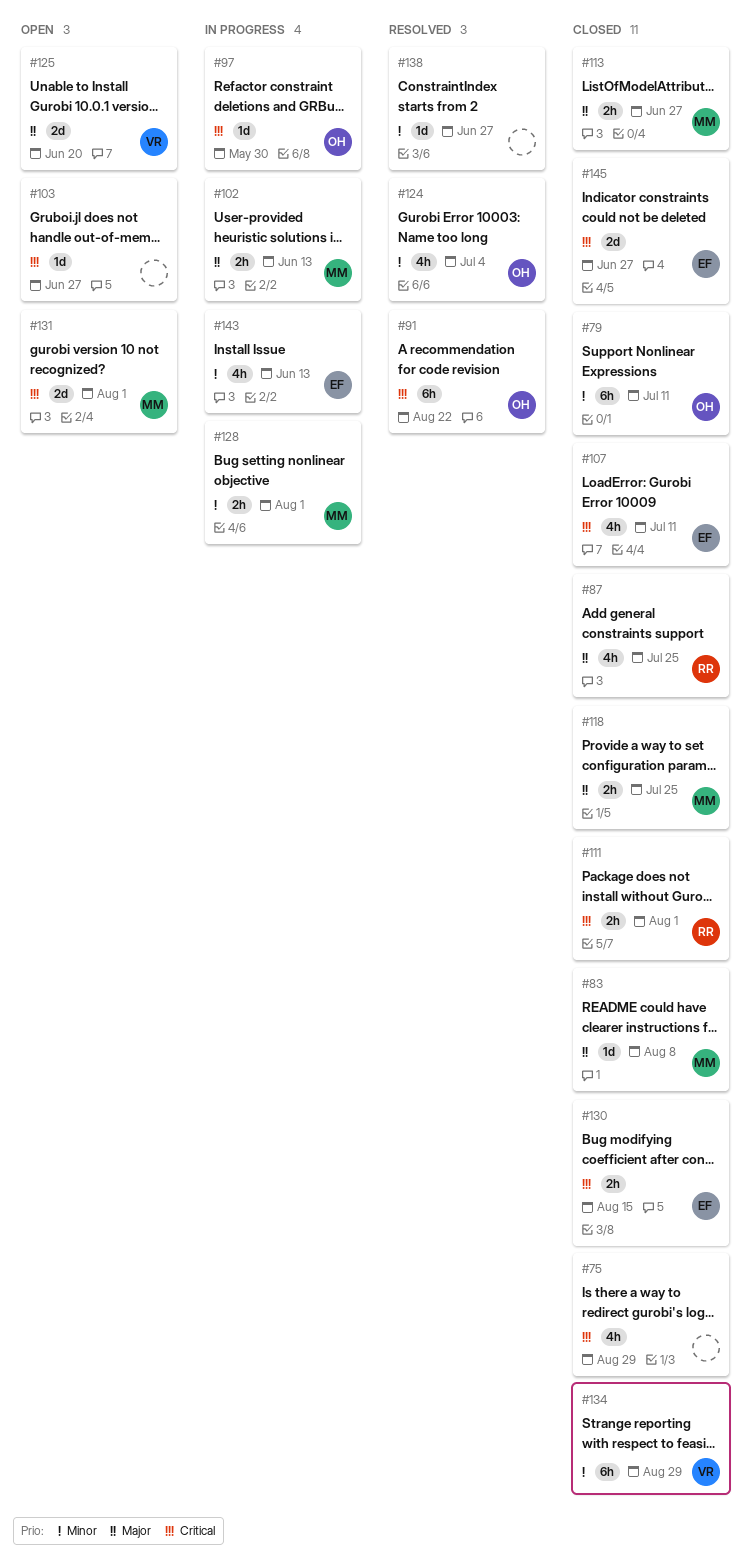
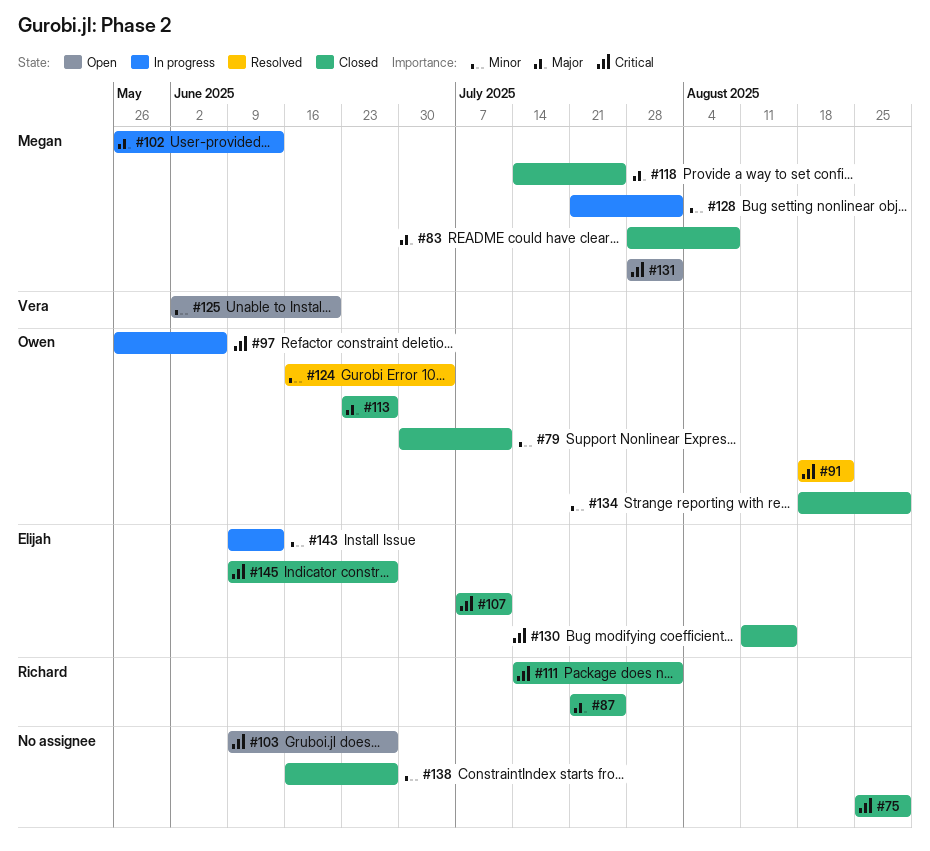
#97, due: May 30 -> Jun 6
#113, owner: Megan -> Owen
#125, priority: Major -> Minor
#134, owner: Vera -> Owen
#138, status: Resolved -> Closed

